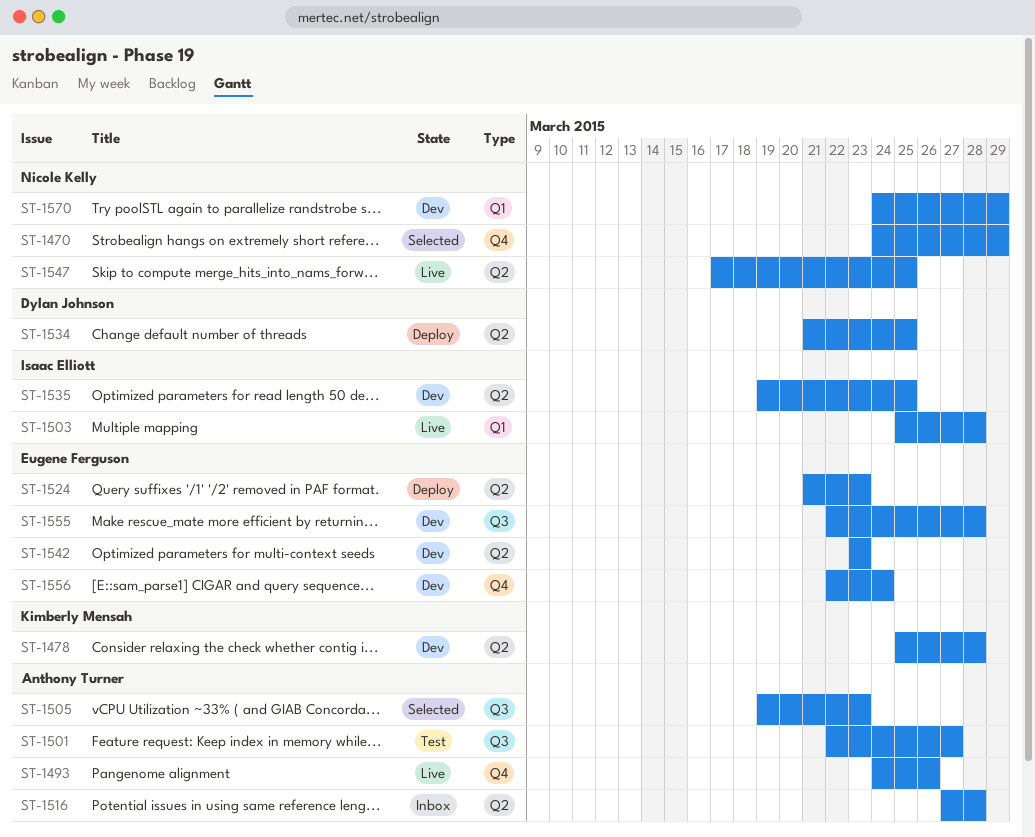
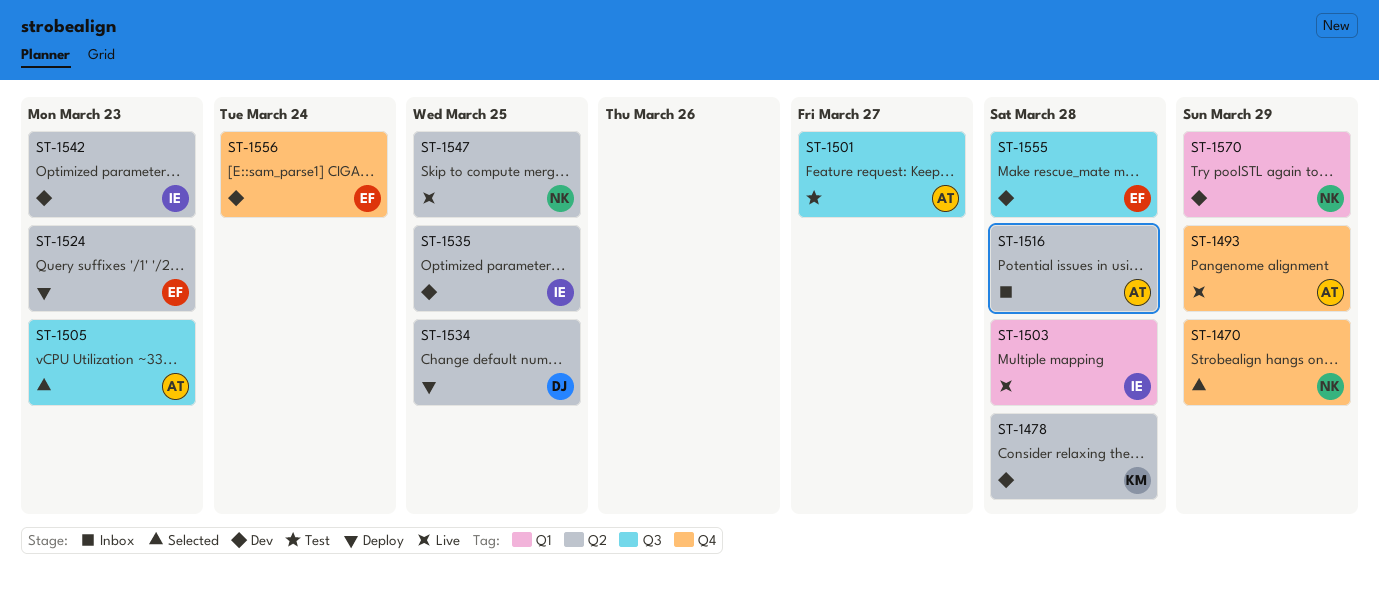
ST-1493, due: Mar 26 -> Mar 29
ST-1542, owner: Eugene Ferguson -> Isaac Elliott

